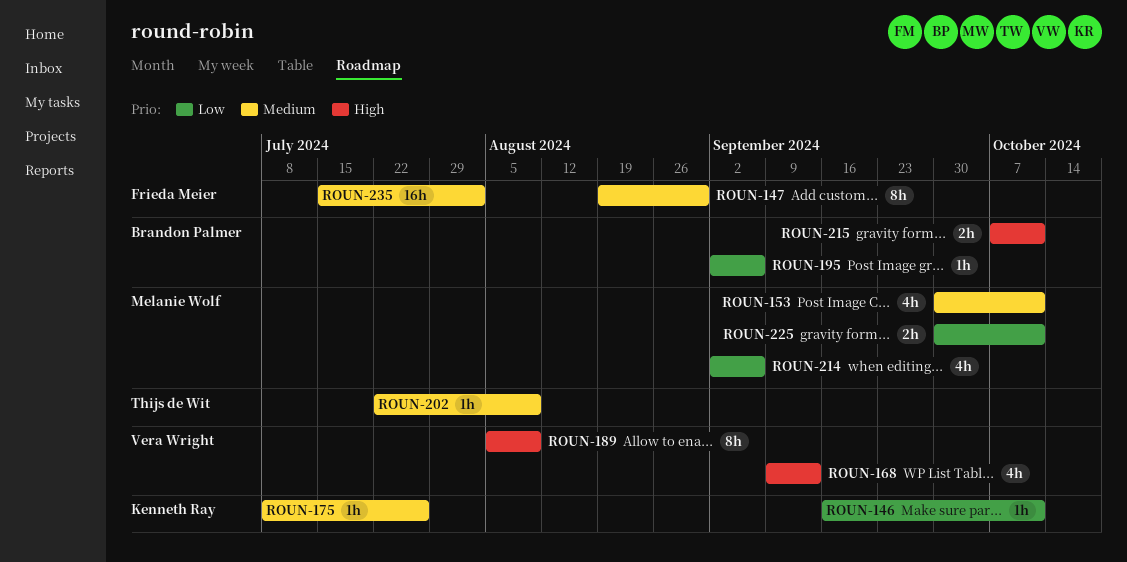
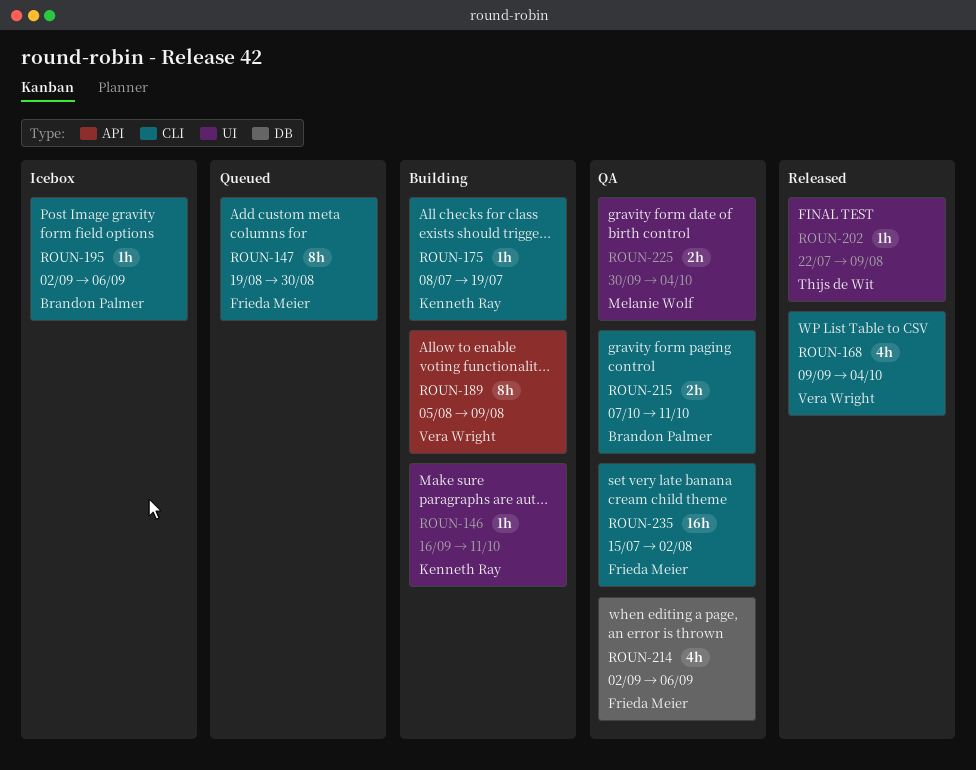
ROUN-153: present -> none
ROUN-168, due: Sep 13 -> Oct 4
ROUN-175, due: Jul 26 -> Jul 19
ROUN-214, owner: Melanie Wolf -> Frieda Meier
ROUN-225, due: Oct 11 -> Oct 4

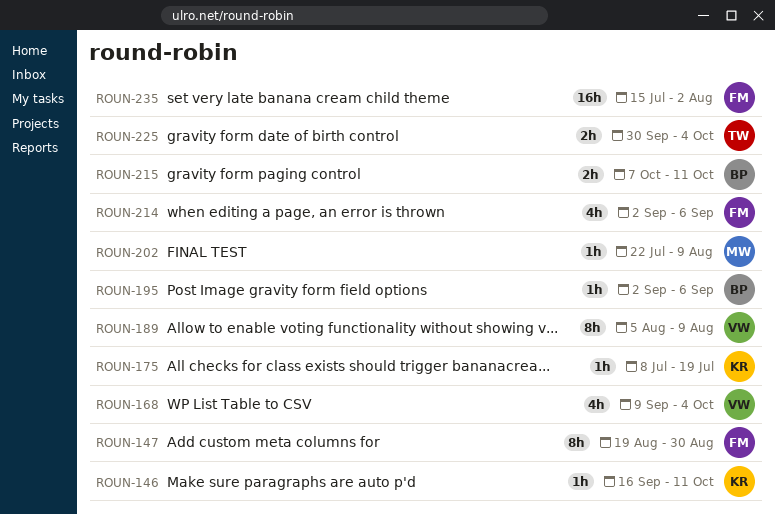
ROUN-202, owner: Thijs de Wit -> Melanie Wolf
ROUN-225, owner: Melanie Wolf -> Thijs de Wit

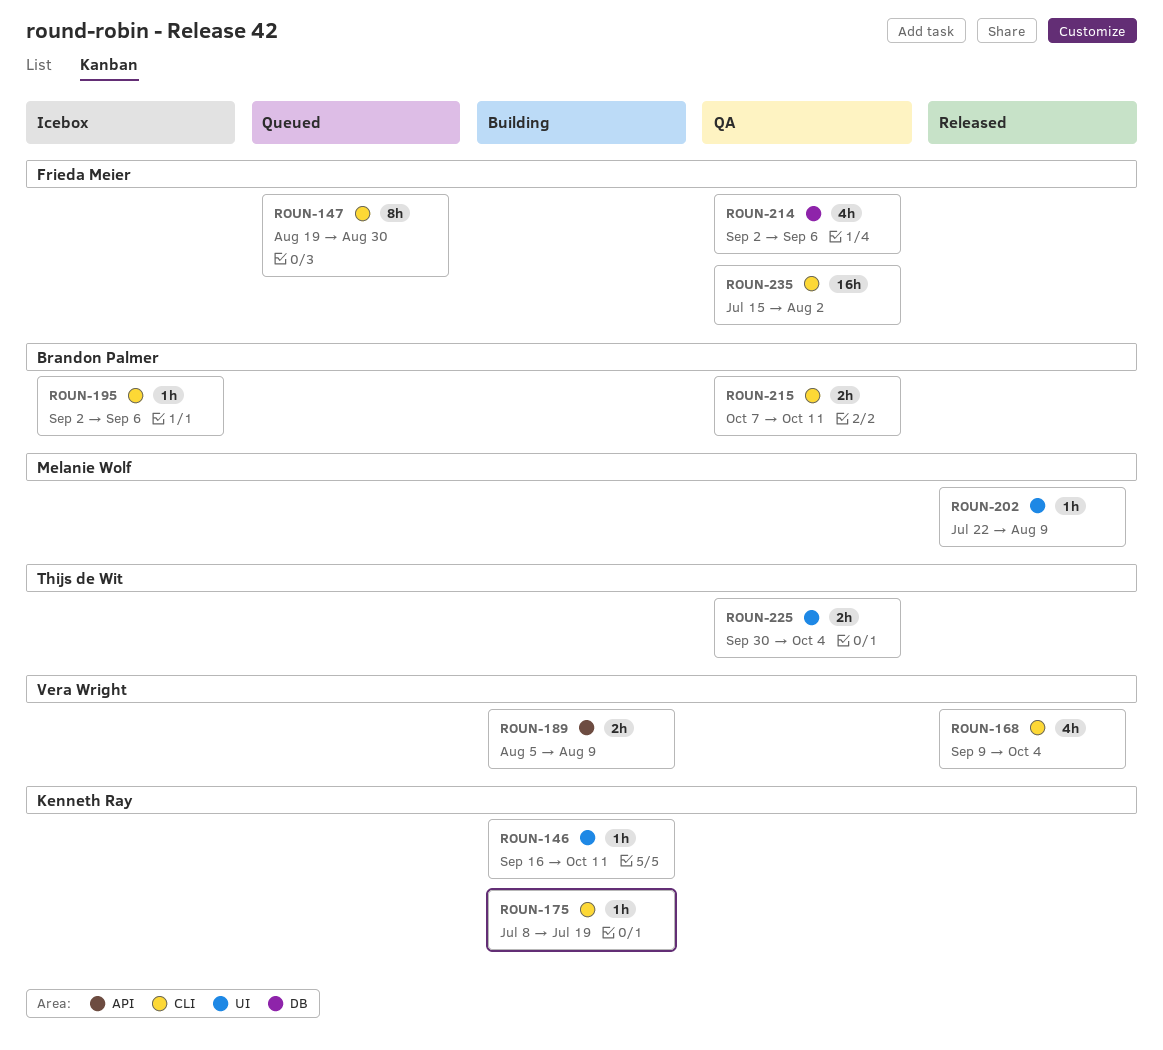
ROUN-189, estimate: 8h -> 2h

